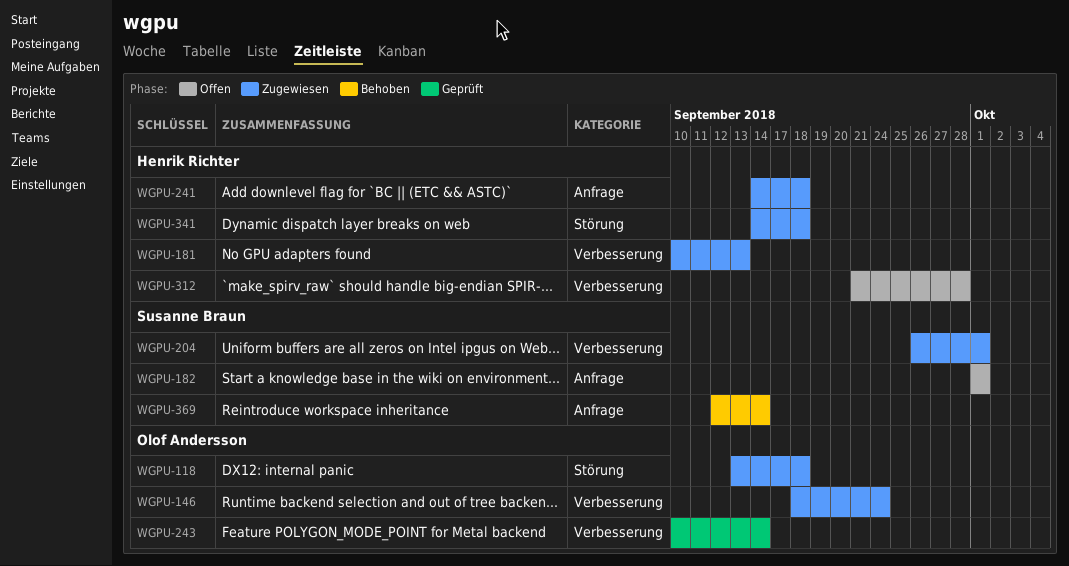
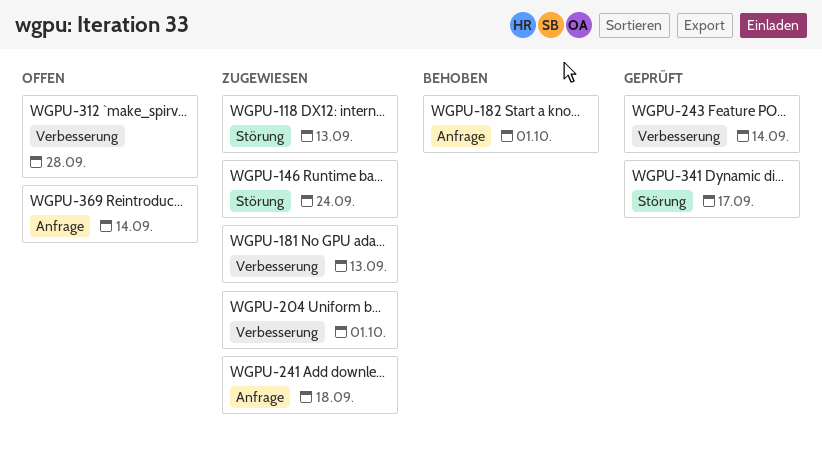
WGPU-118, due: Sep 18 -> Sep 13
WGPU-146, label: Verbesserung -> Störung
WGPU-182, status: Offen -> Behoben
WGPU-341, status: Zugewiesen -> Geprüft
WGPU-341, due: Sep 18 -> Sep 17
WGPU-369, status: Behoben -> Offen

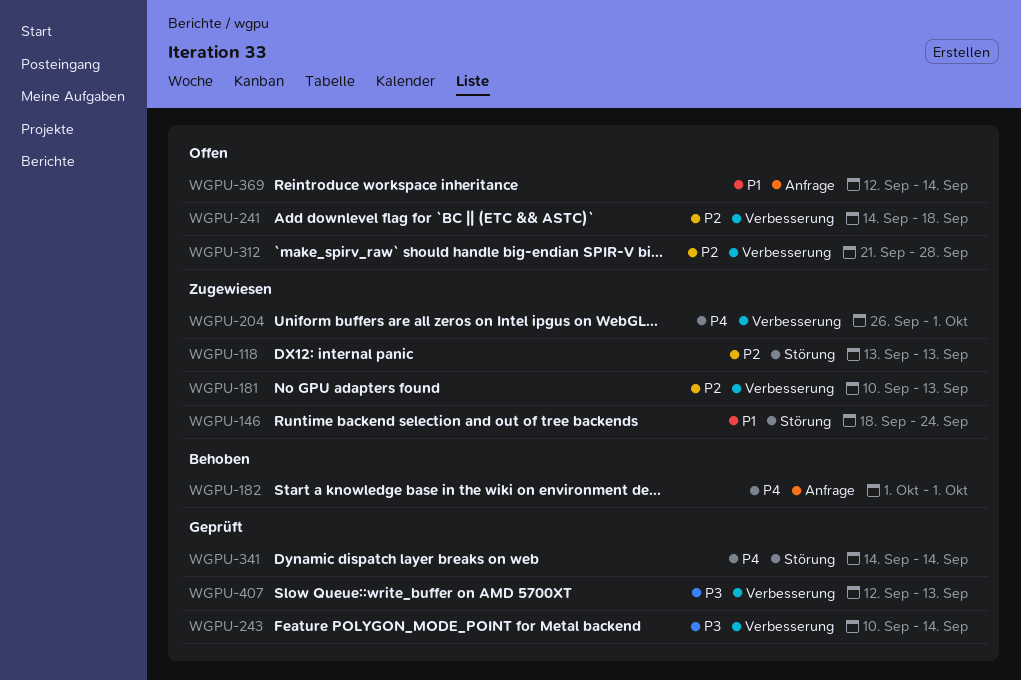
WGPU-241, status: Zugewiesen -> Offen
WGPU-241, label: Anfrage -> Verbesserung
WGPU-341, due: Sep 17 -> Sep 14
WGPU-407: none -> present

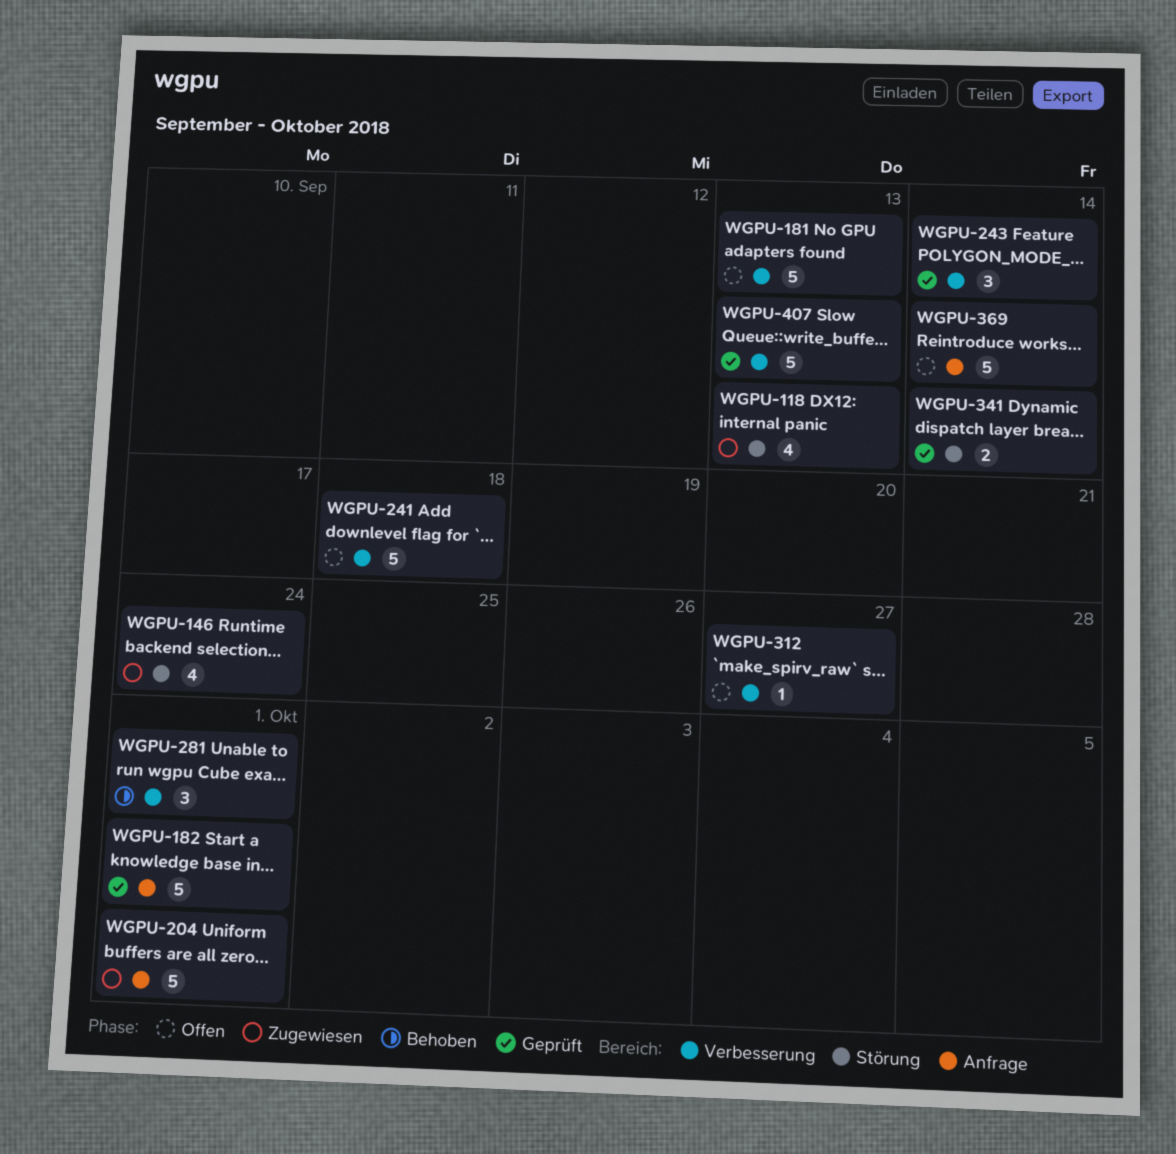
WGPU-181, status: Zugewiesen -> Offen
WGPU-182, status: Behoben -> Geprüft
WGPU-204, label: Verbesserung -> Anfrage
WGPU-281: none -> present
WGPU-312, due: Sep 28 -> Sep 27

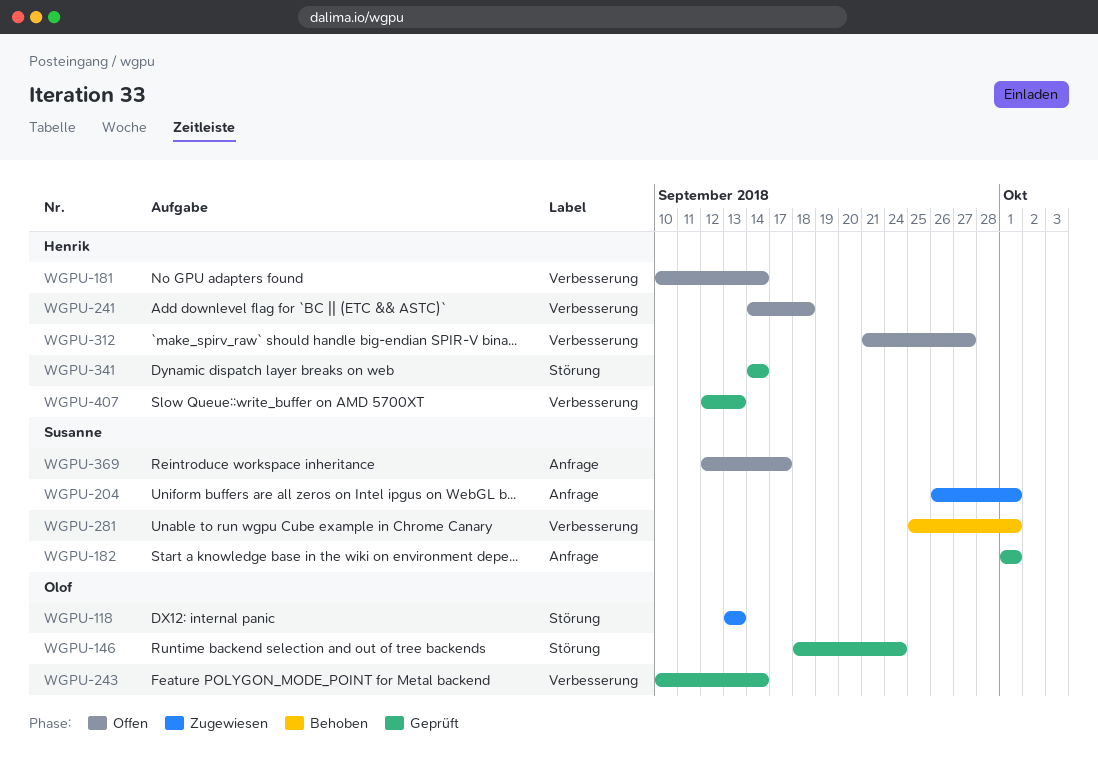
WGPU-146, status: Zugewiesen -> Geprüft
WGPU-181, due: Sep 13 -> Sep 14
WGPU-369, due: Sep 14 -> Sep 17

